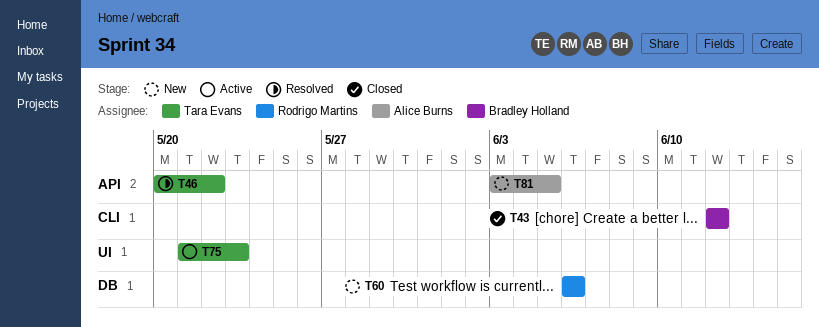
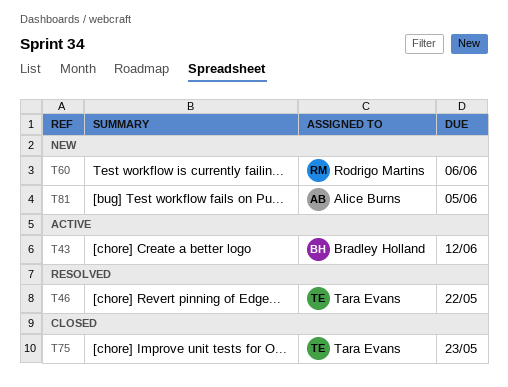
T43, status: Closed -> Active
T75, status: Active -> Closed

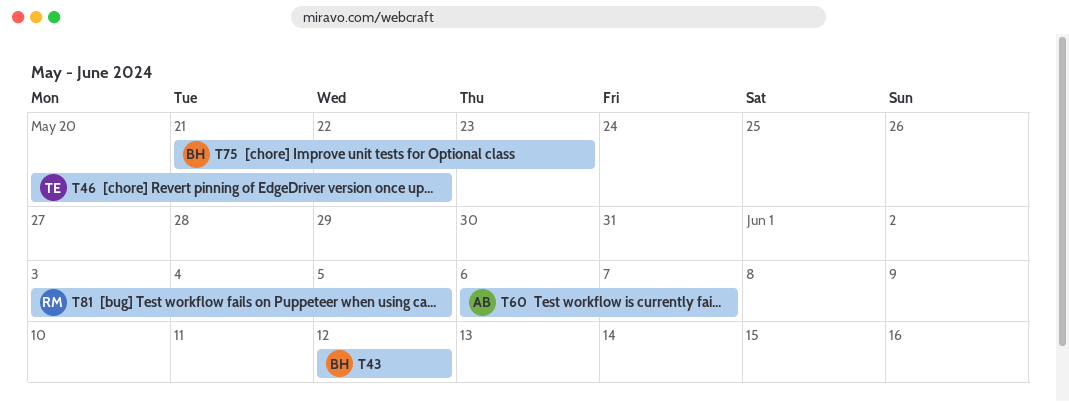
T60, owner: Rodrigo Martins -> Alice Burns
T60, due: Jun 6 -> Jun 7
T75, owner: Tara Evans -> Bradley Holland
T81, owner: Alice Burns -> Rodrigo Martins

